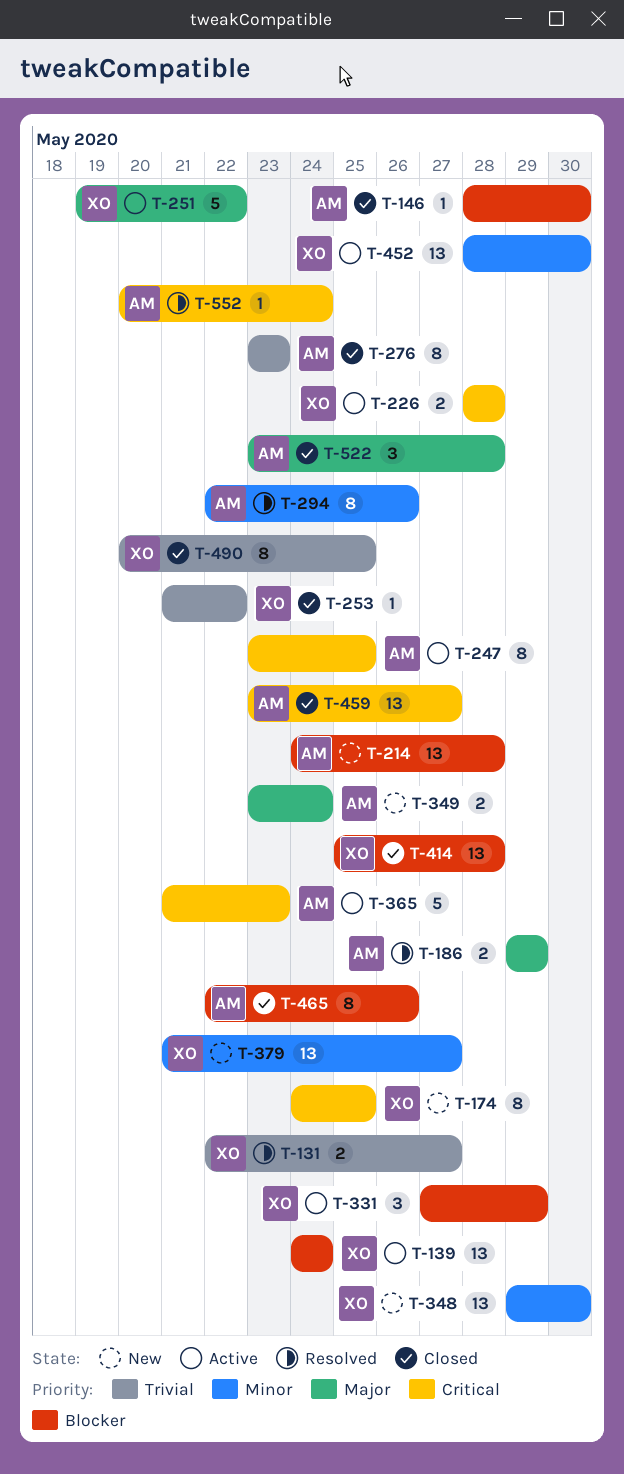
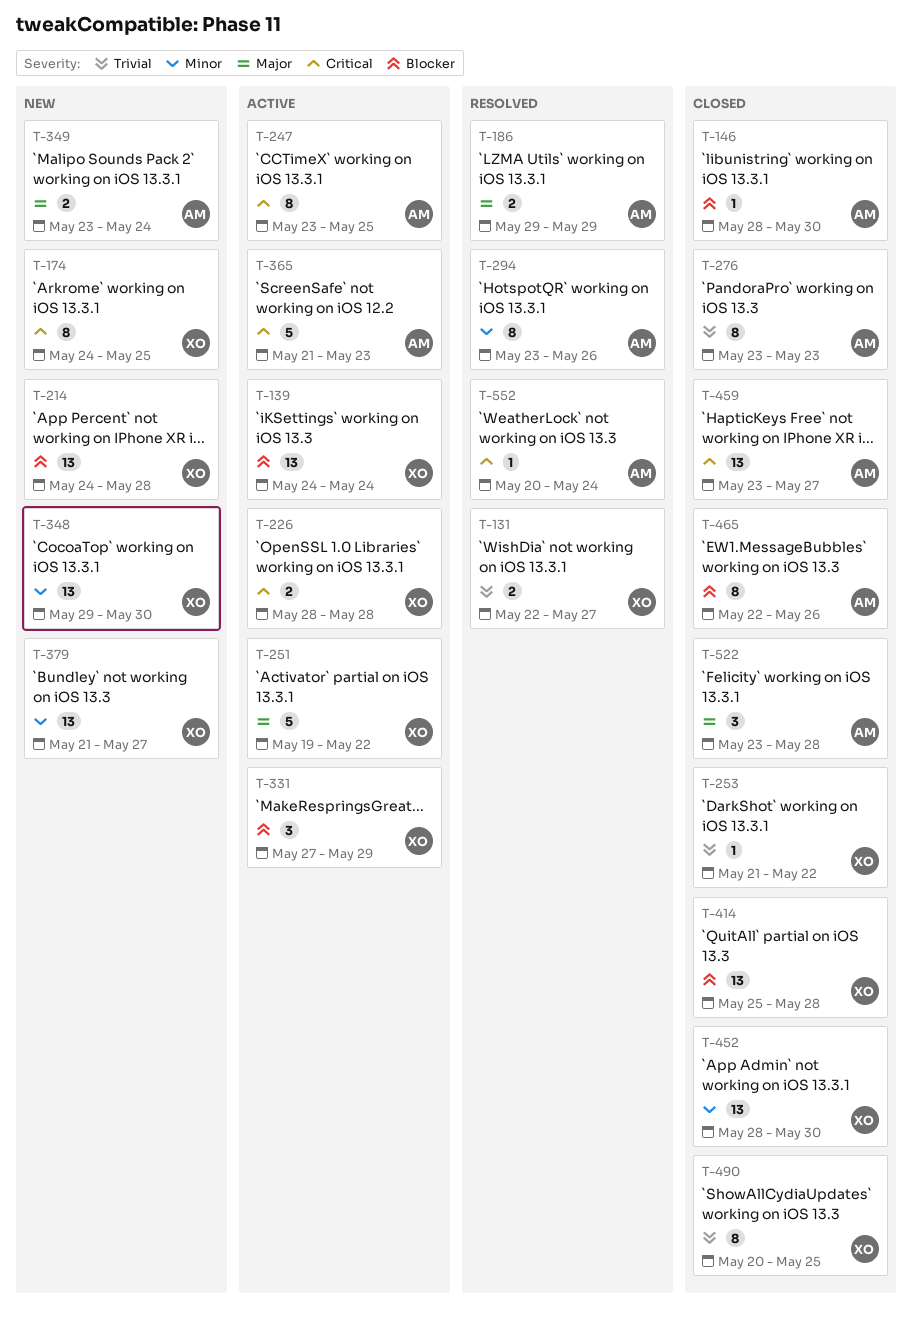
T-214, owner: AM -> XO
T-294, start: May 22 -> May 23
T-452, status: Active -> Closed

